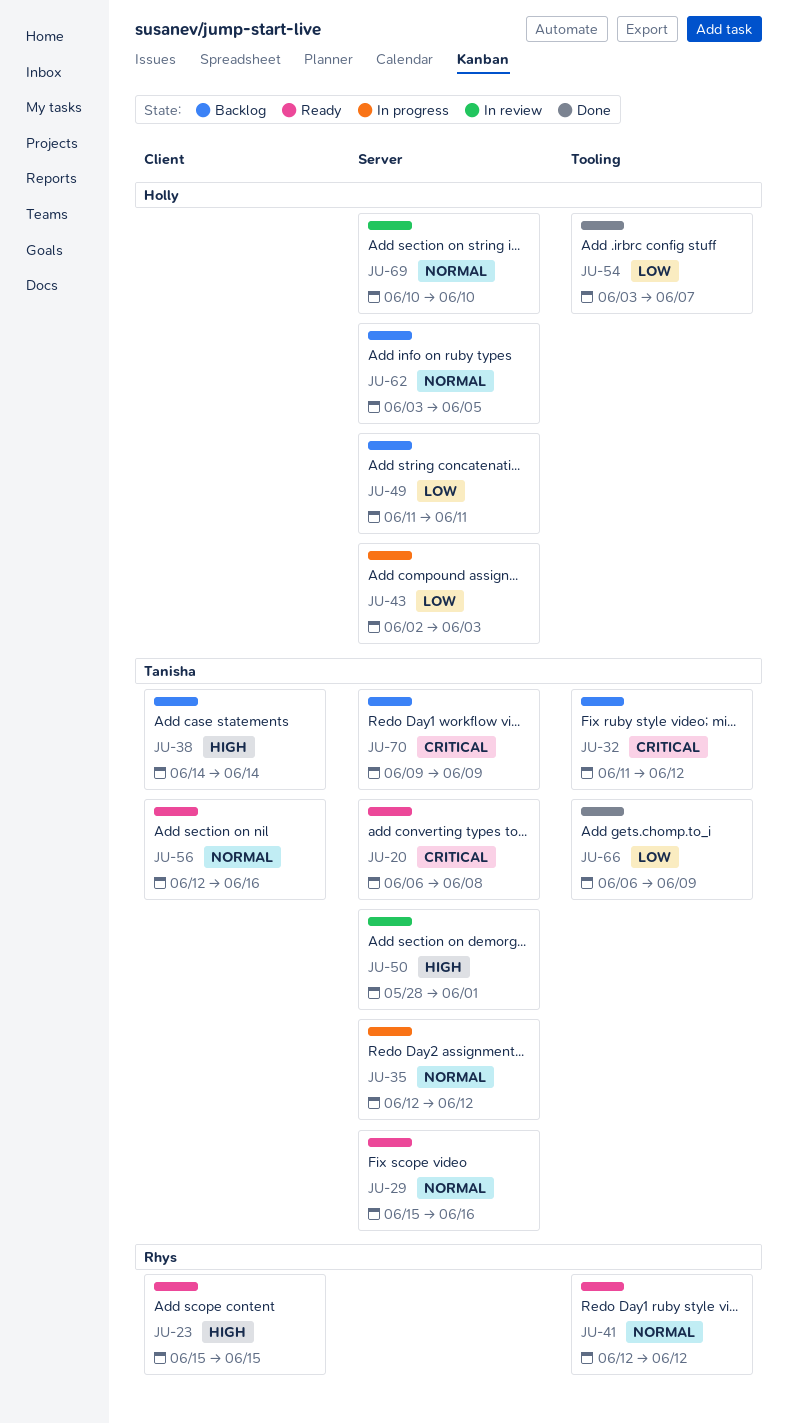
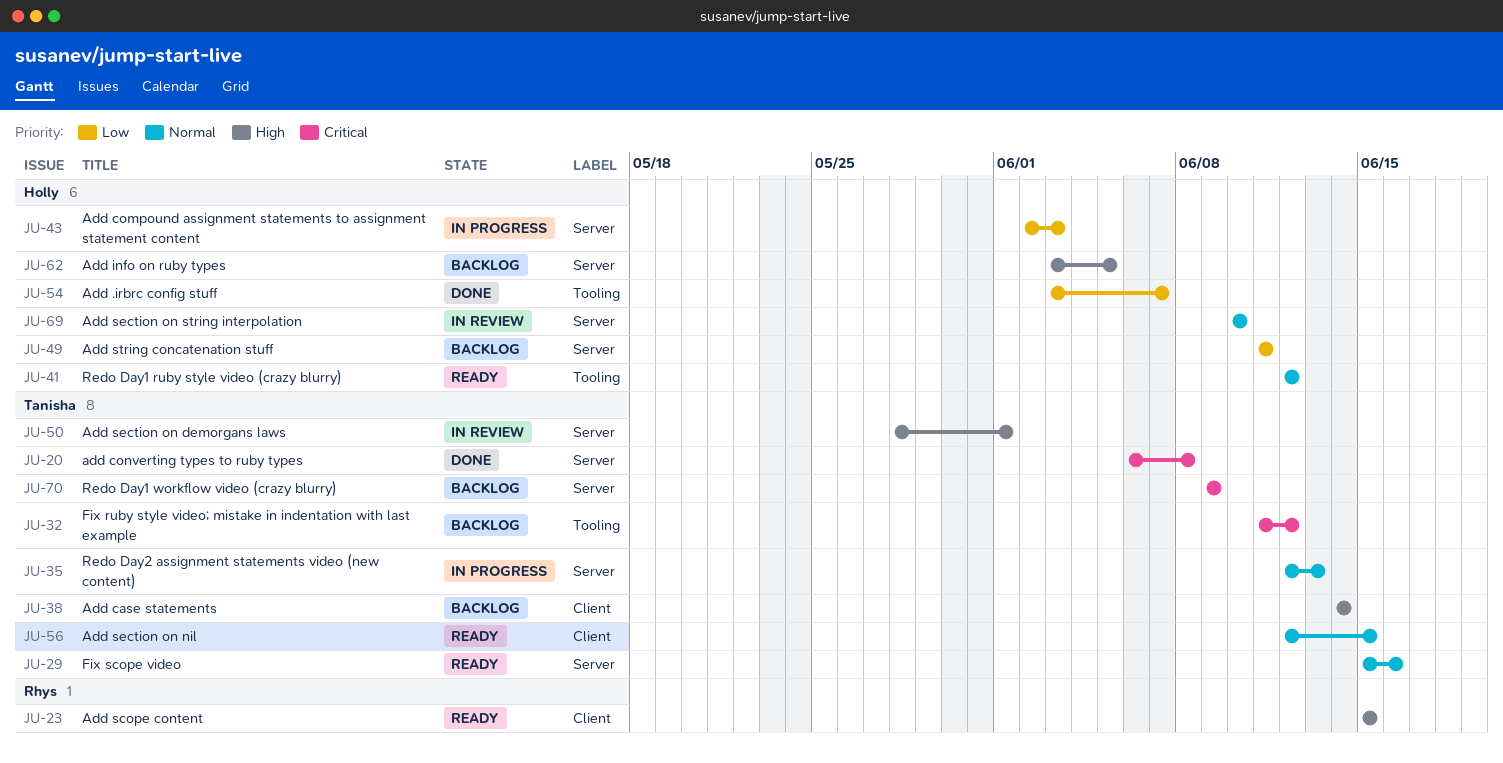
JU-20, status: Ready -> Done
JU-35, due: Jun 12 -> Jun 13
JU-41, owner: Rhys -> Holly
JU-56, due: Jun 16 -> Jun 15
JU-62, priority: Normal -> High
JU-66: present -> none

